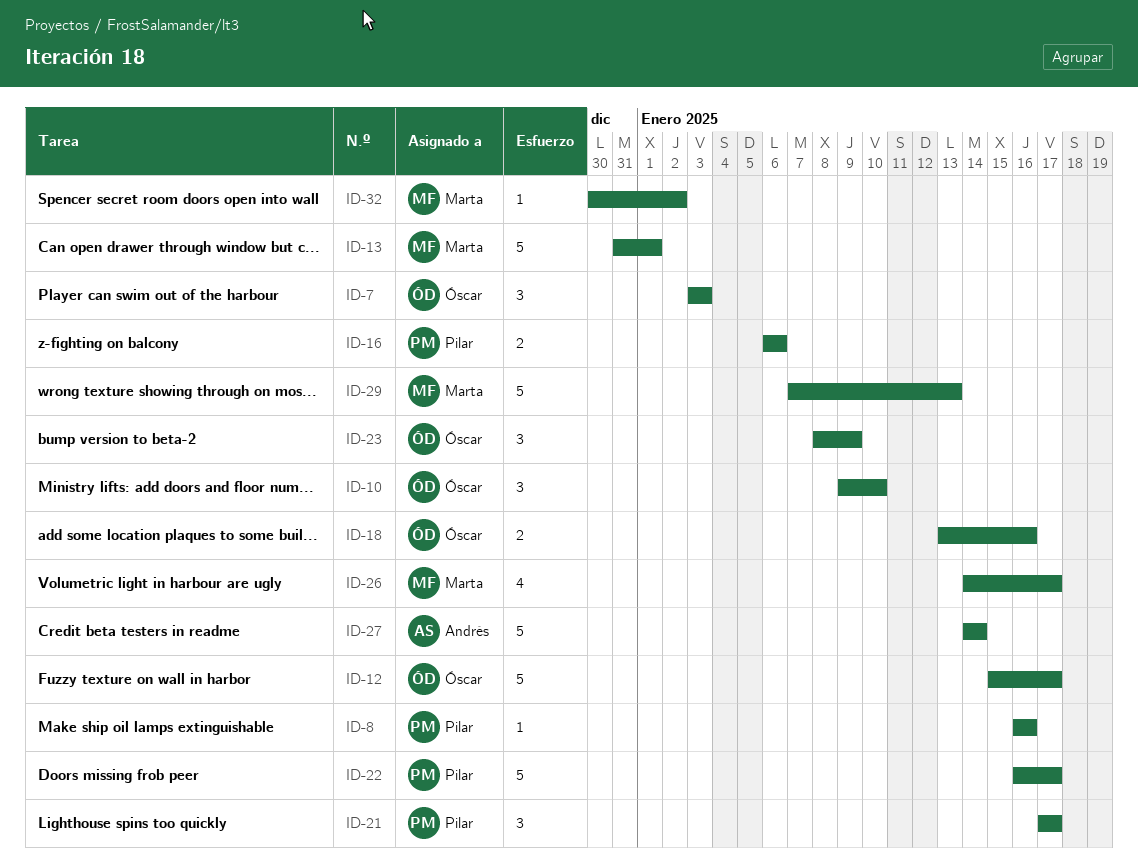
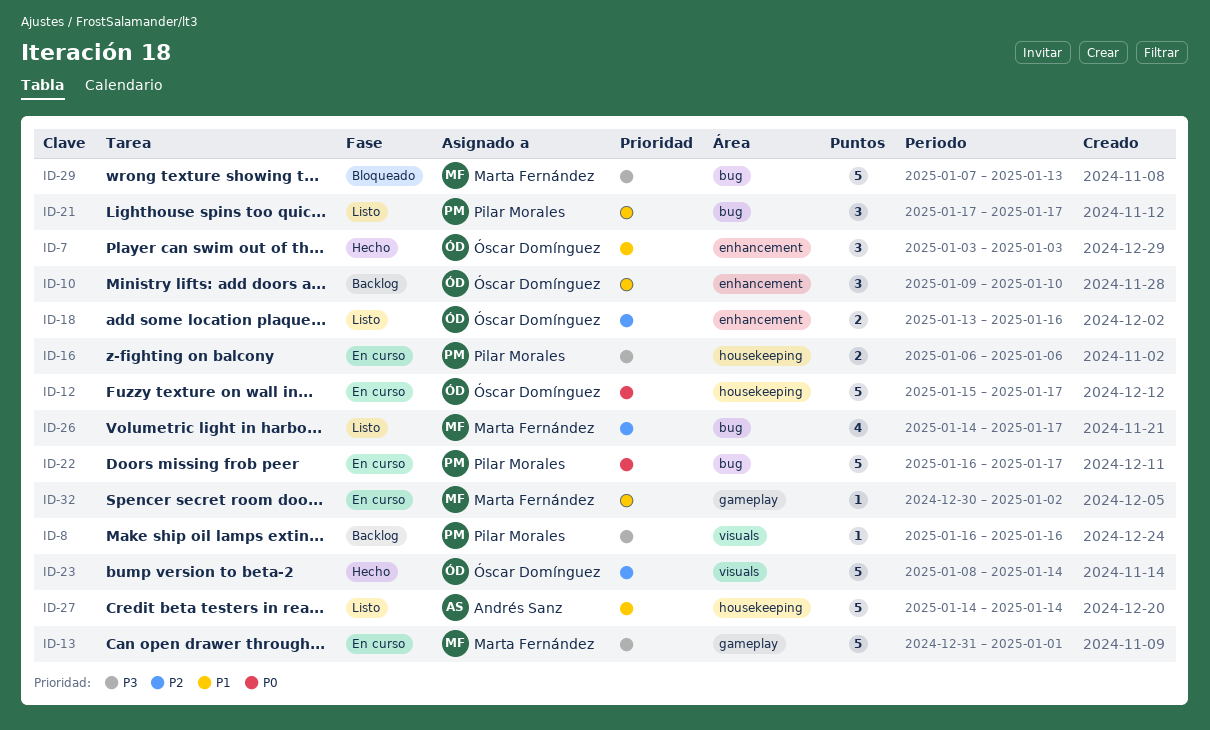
ID-23, estimate: 3 -> 5
ID-23, due: Jan 9 -> Jan 14

